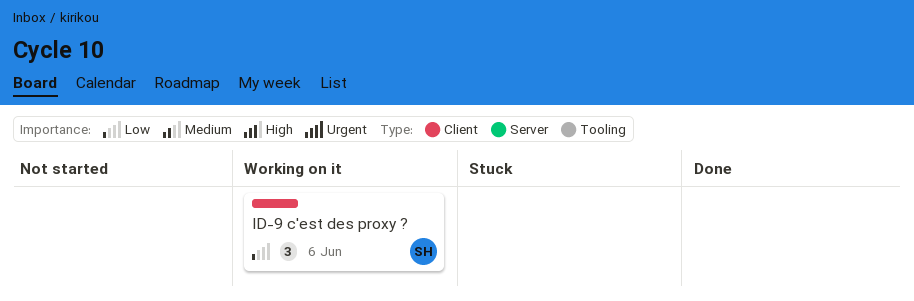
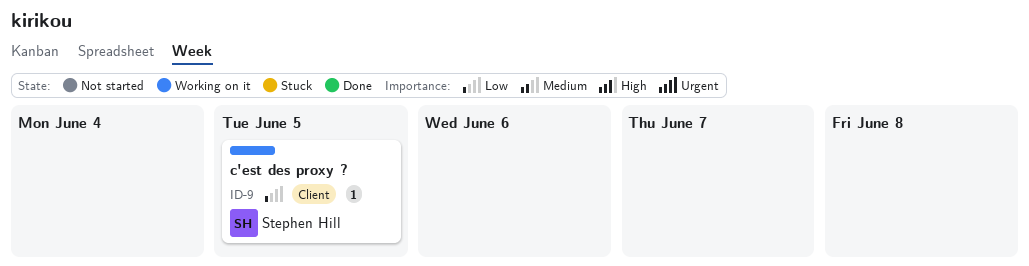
ID-9, estimate: 3 -> 1
ID-9, due: Jun 6 -> Jun 5

